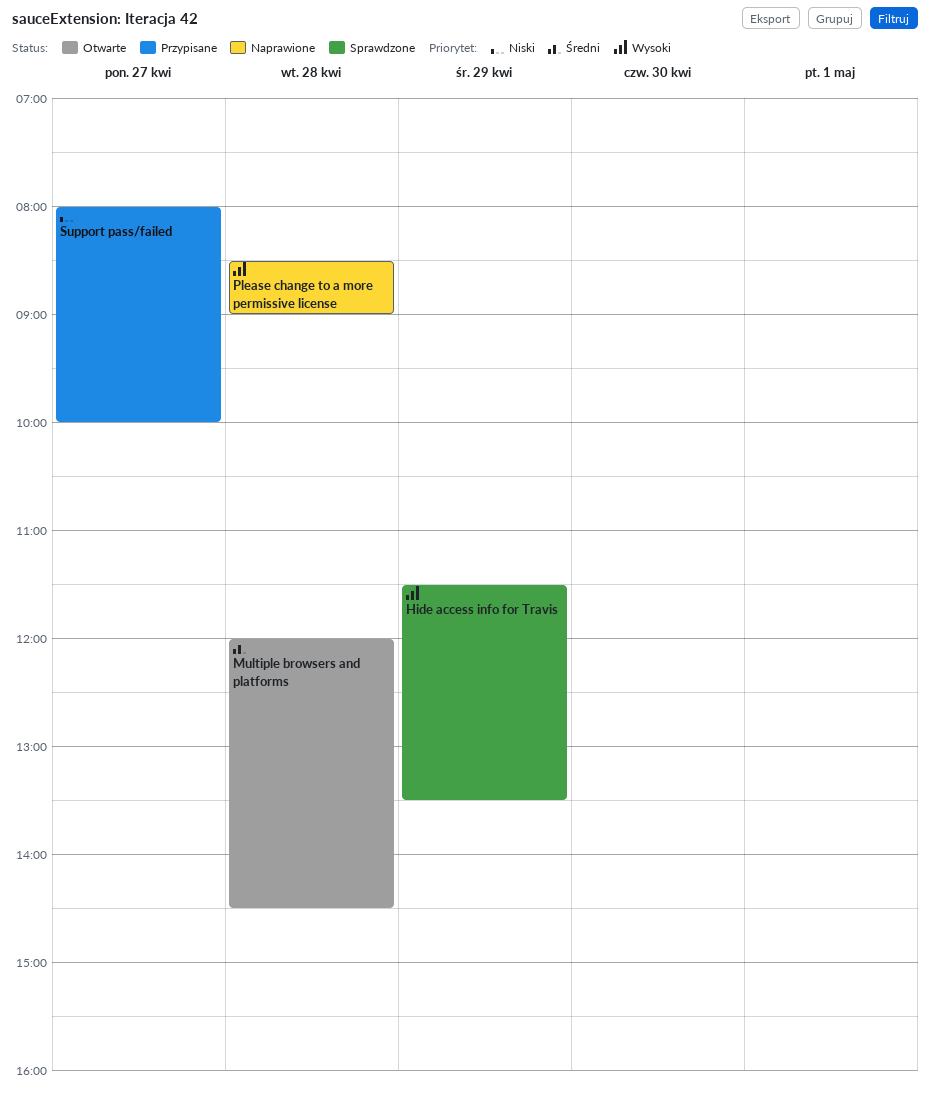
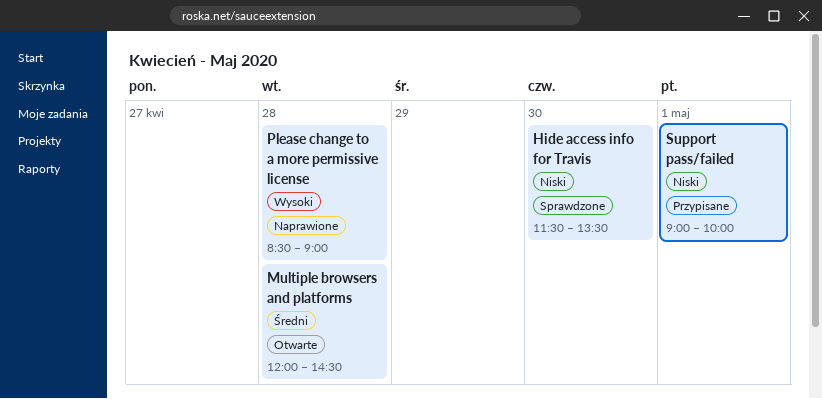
Hide access info for Travis, priority: Wysoki -> Niski
Hide access info for Travis, day: Apr 29 -> Apr 30
Support pass/failed, day: Apr 27 -> May 1
Support pass/failed, begins: 08:00 -> 09:00

